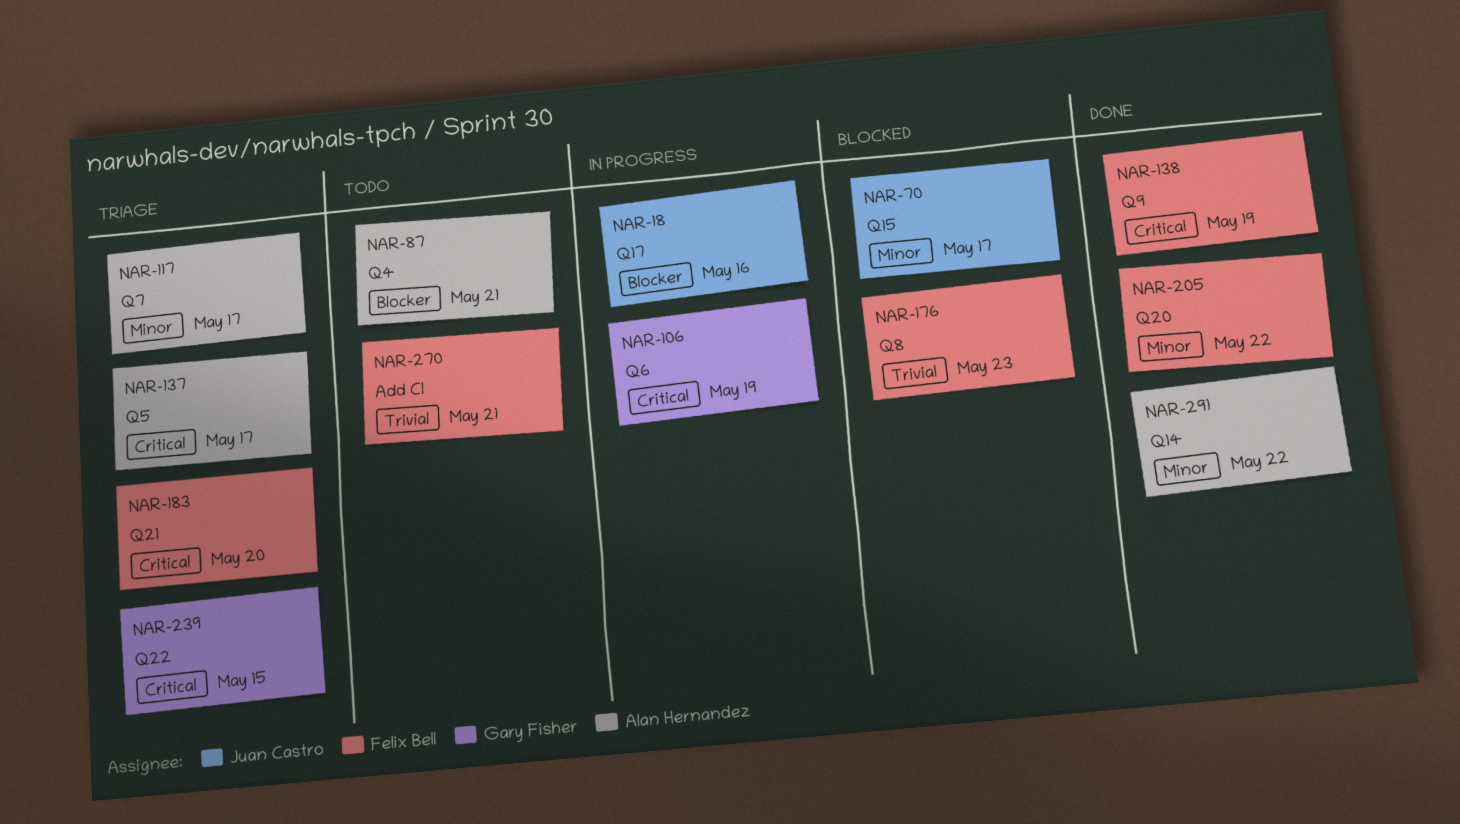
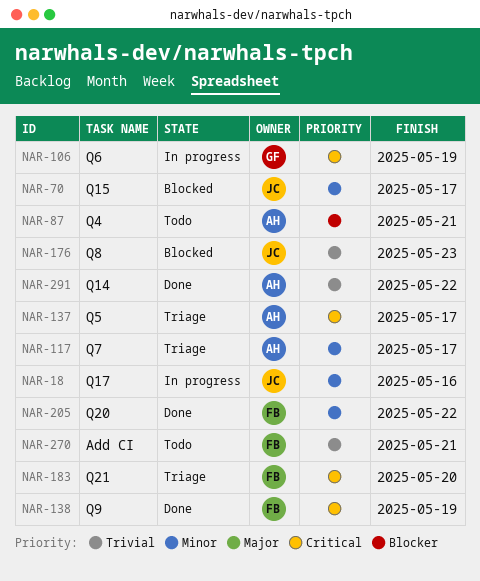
NAR-18, priority: Blocker -> Minor
NAR-176, owner: Felix Bell -> Juan Castro
NAR-239: present -> none
NAR-291, priority: Minor -> Trivial

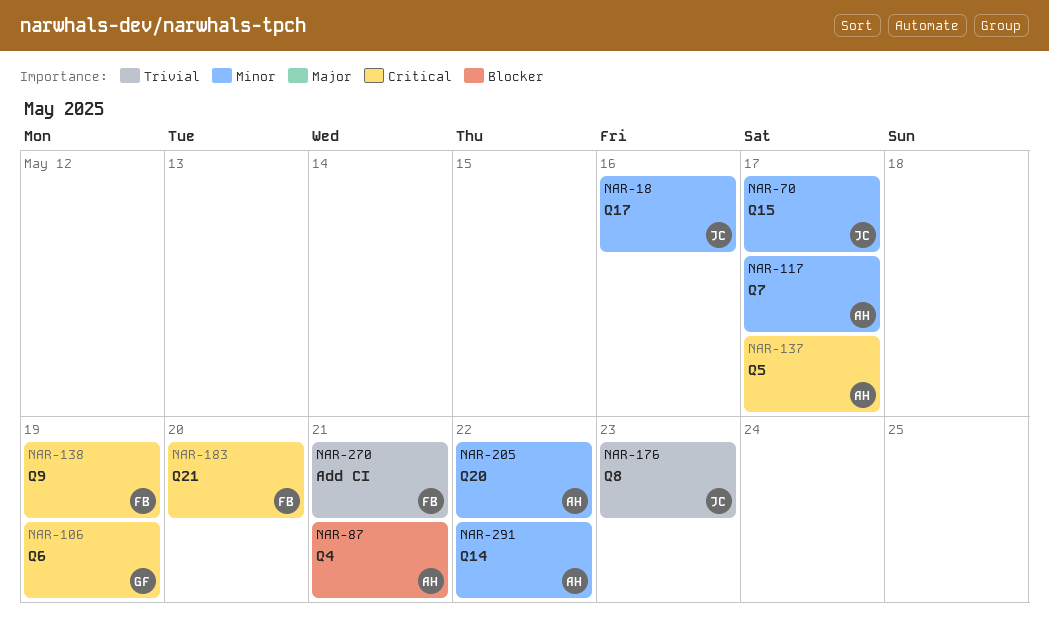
NAR-205, owner: FB -> AH
NAR-291, priority: Trivial -> Minor

